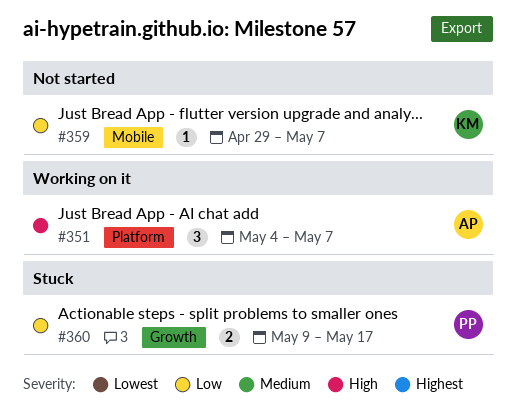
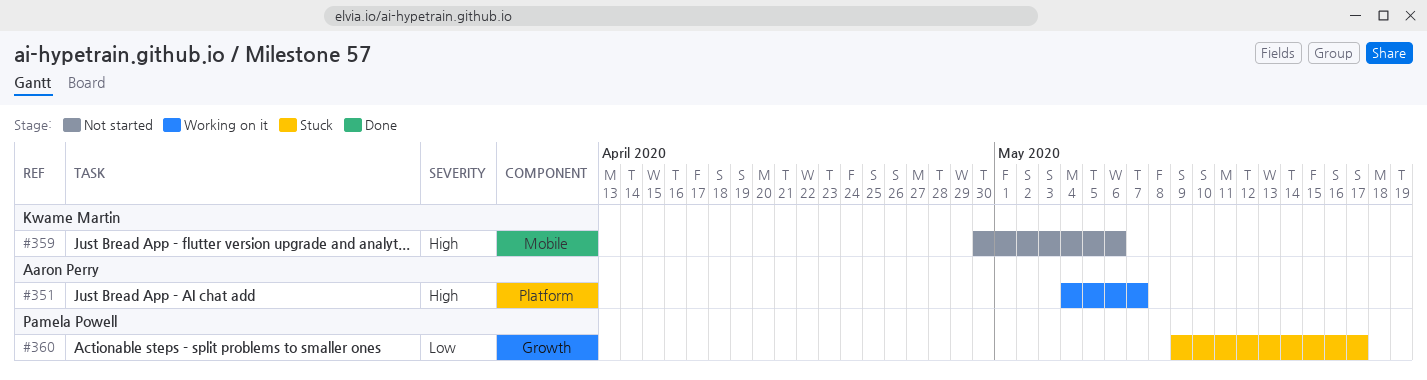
#359, priority: Low -> High
#359, start: Apr 29 -> Apr 30
#359, due: May 7 -> May 6

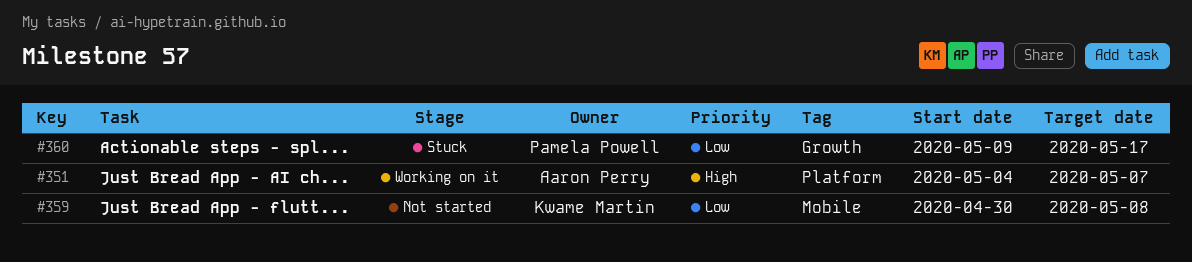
#359, priority: High -> Low
#359, due: May 6 -> May 8

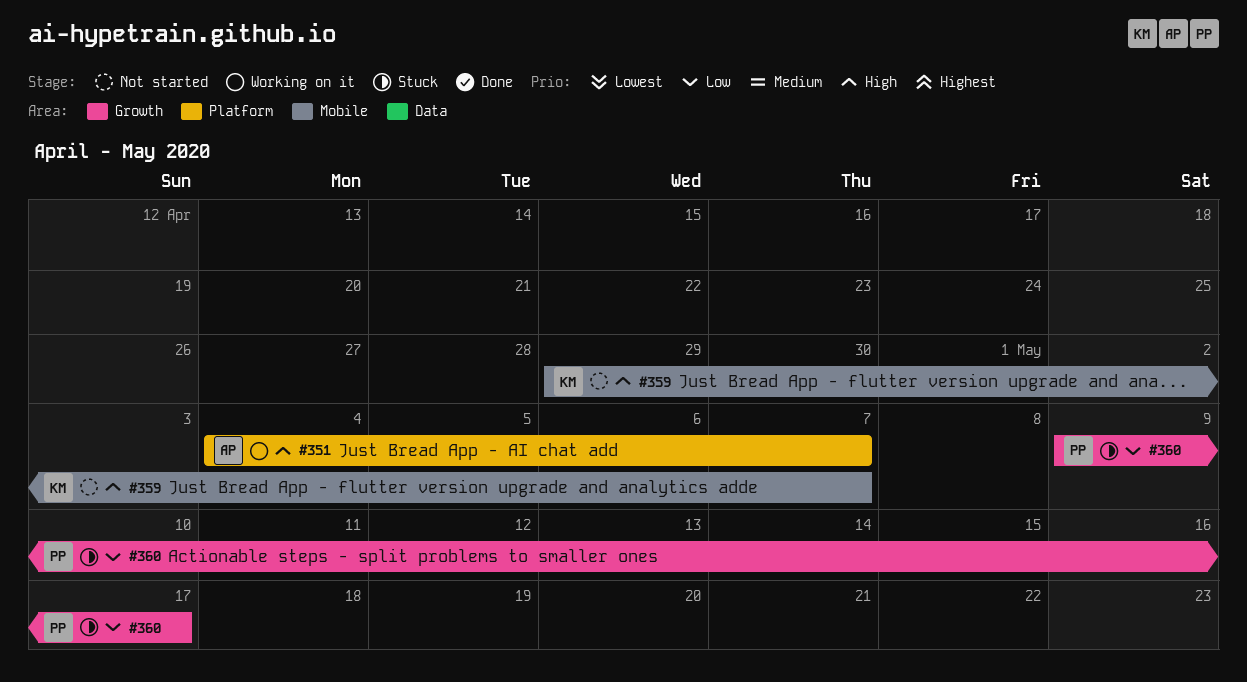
#359, priority: Low -> High
#359, start: Apr 30 -> Apr 29
#359, due: May 8 -> May 7

